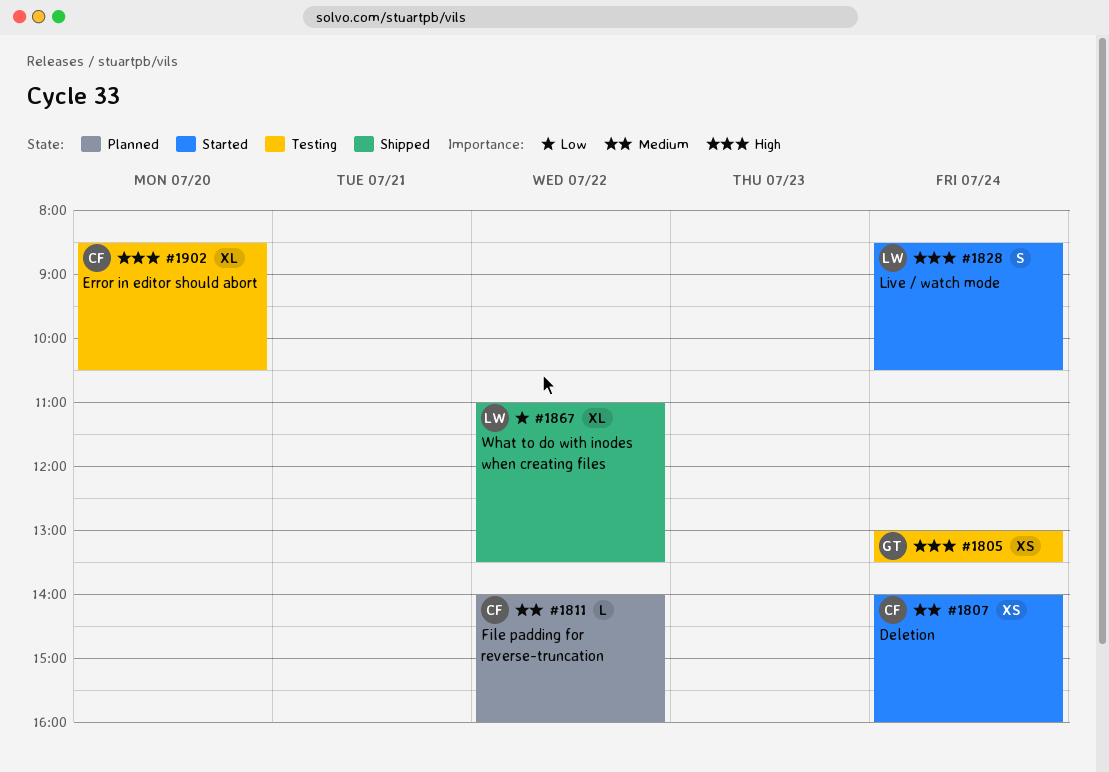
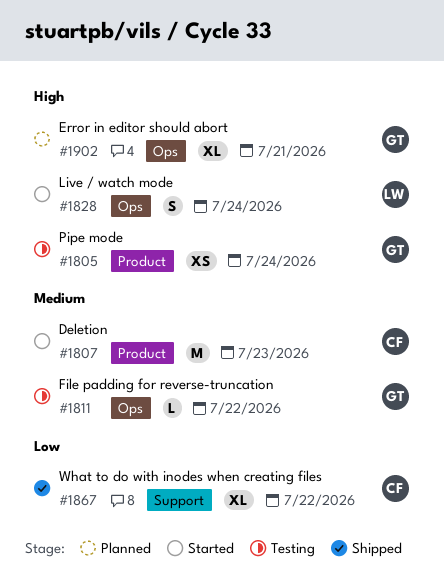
#1807, estimate: XS -> M
#1807, day: Jul 24 -> Jul 23
#1811, status: Planned -> Testing
#1811, owner: CF -> GT
#1867, owner: LW -> CF
#1902, status: Testing -> Planned
#1902, owner: CF -> GT
#1902, day: Jul 20 -> Jul 21

